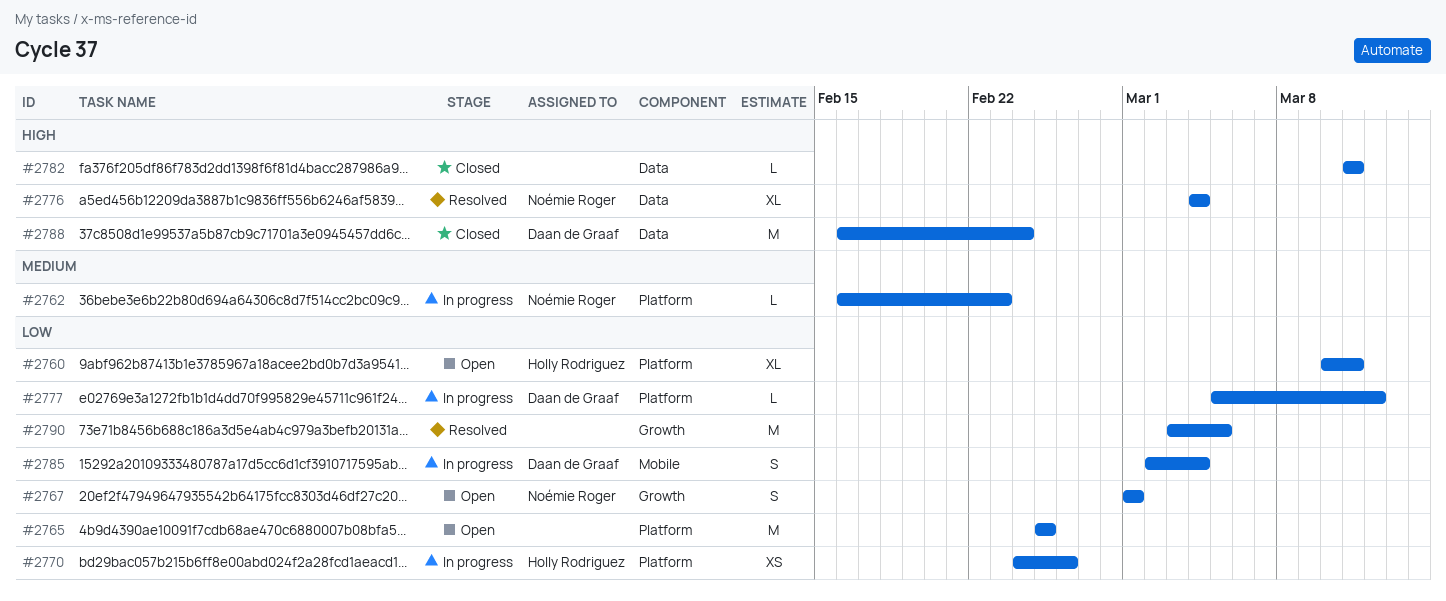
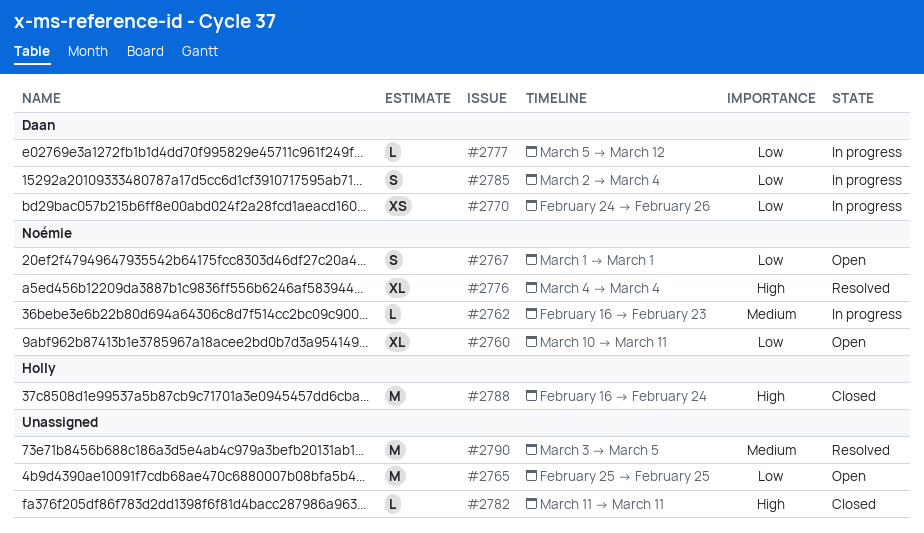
#2760, owner: Holly Rodriguez -> Noémie Roger
#2770, owner: Holly Rodriguez -> Daan de Graaf
#2788, owner: Daan de Graaf -> Holly Rodriguez
#2790, priority: Low -> Medium

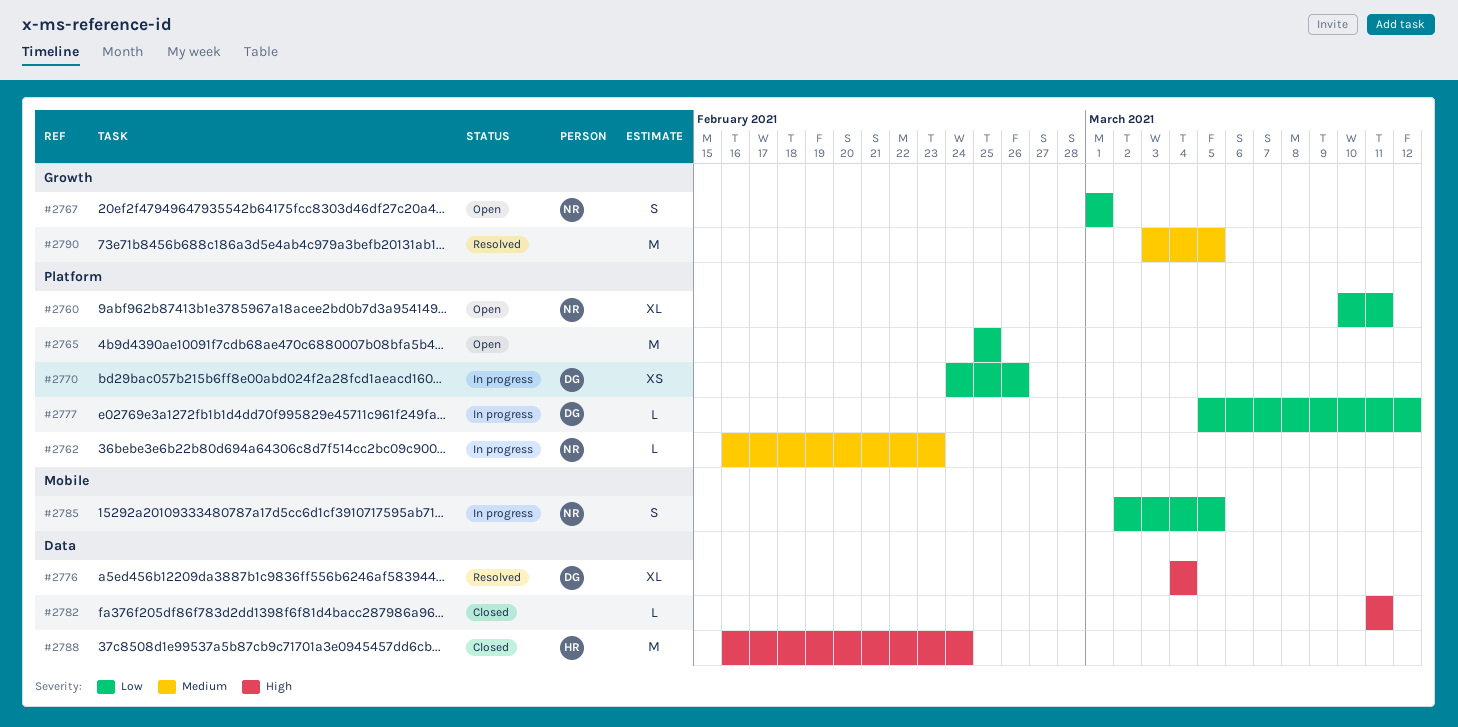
#2776, owner: Noémie -> Daan
#2785, owner: Daan -> Noémie
#2785, due: Mar 4 -> Mar 5

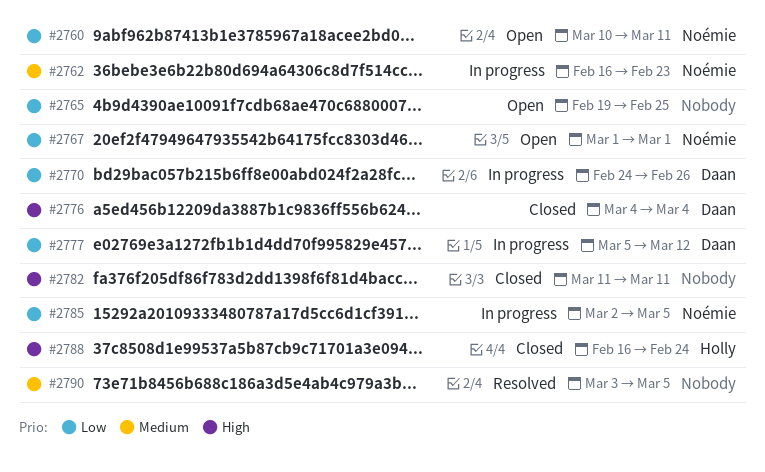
#2765, start: Feb 25 -> Feb 19
#2776, status: Resolved -> Closed

